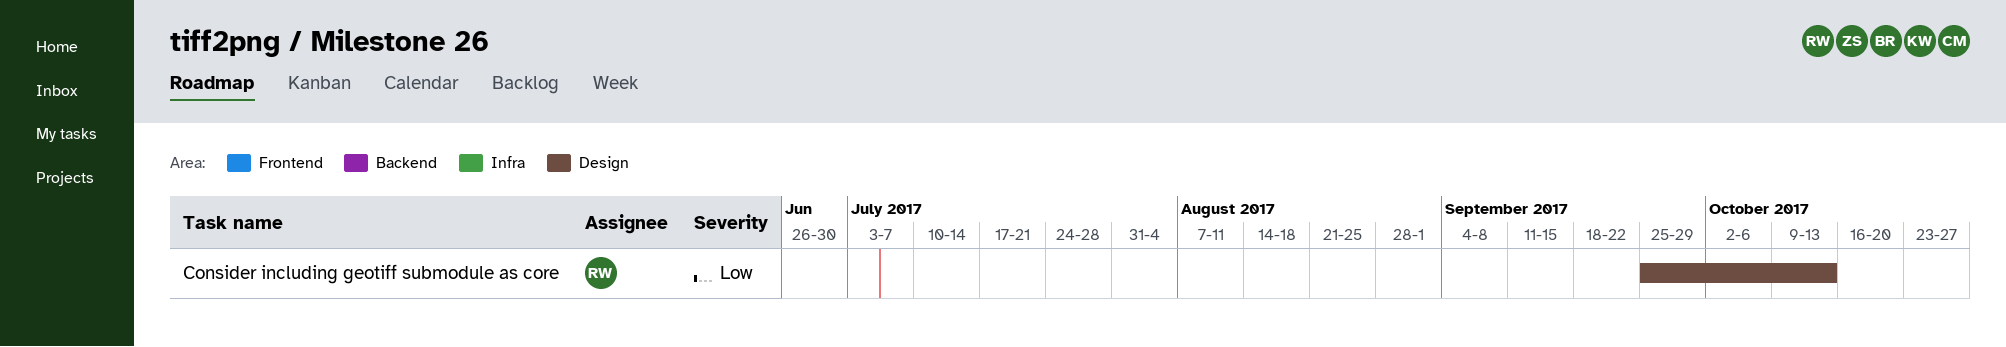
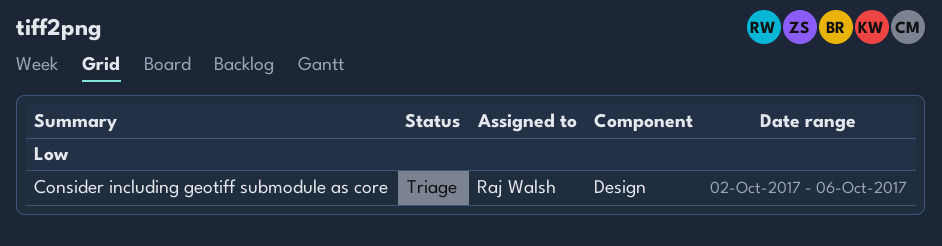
Consider including geotiff submodule as core, start: Sep 25 -> Oct 2
Consider including geotiff submodule as core, due: Oct 13 -> Oct 6

